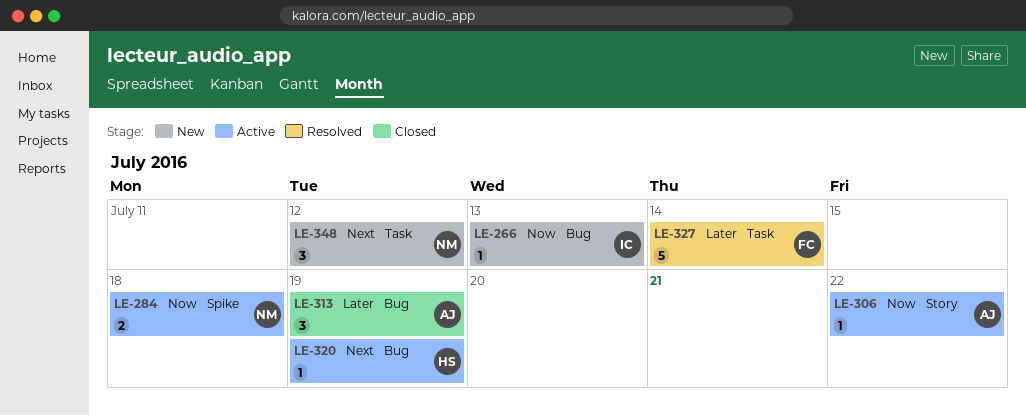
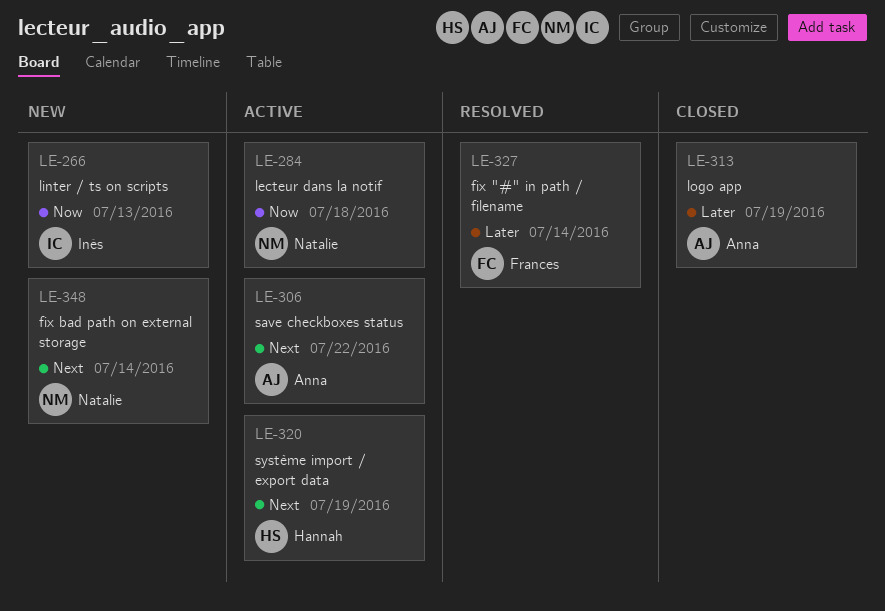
LE-306, priority: Now -> Next
LE-348, due: Jul 12 -> Jul 14

